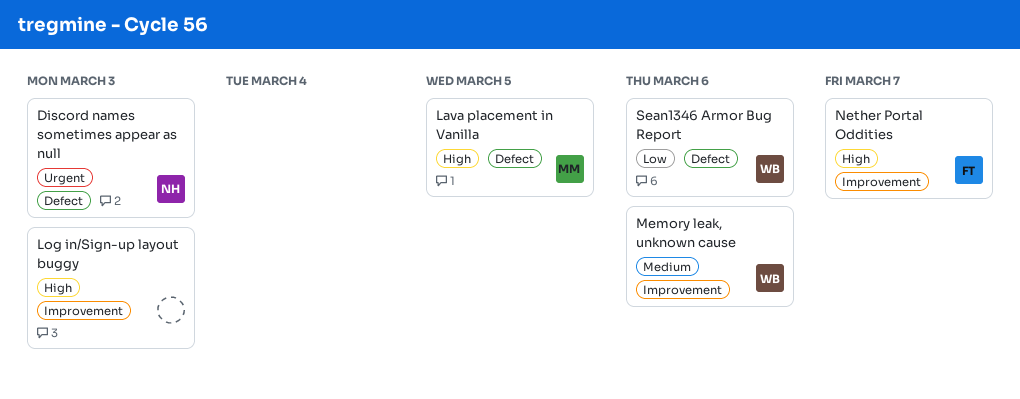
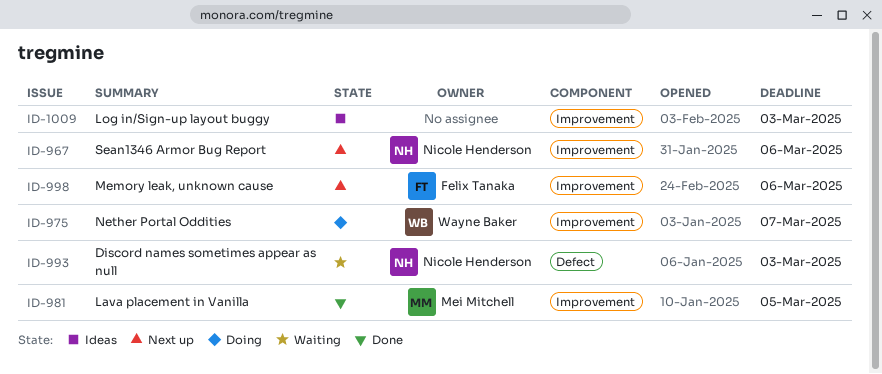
Lava placement in Vanilla, label: Defect -> Improvement
Memory leak, unknown cause, owner: Wayne Baker -> Felix Tanaka
Nether Portal Oddities, owner: Felix Tanaka -> Wayne Baker
Sean1346 Armor Bug Report, owner: Wayne Baker -> Nicole Henderson
Sean1346 Armor Bug Report, label: Defect -> Improvement

